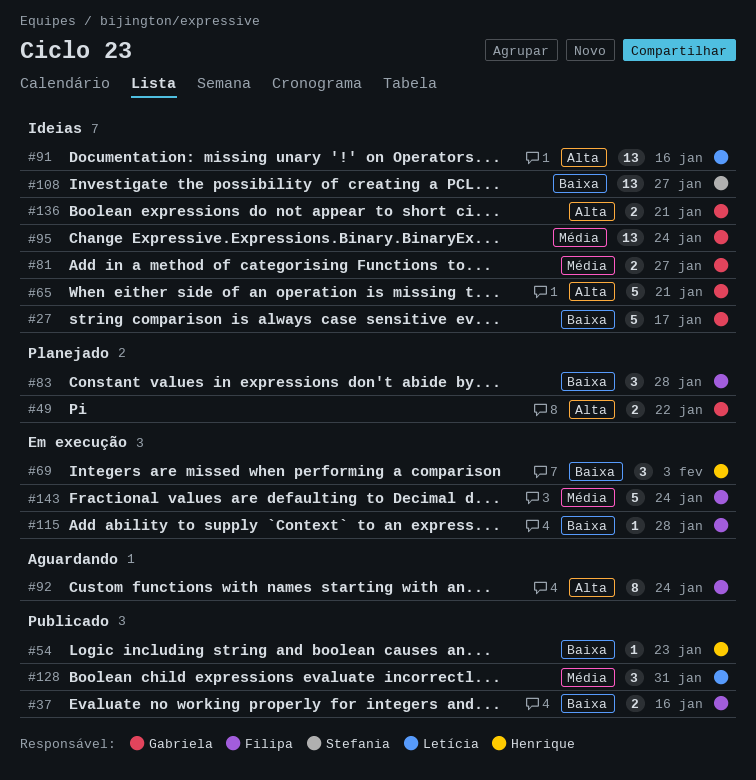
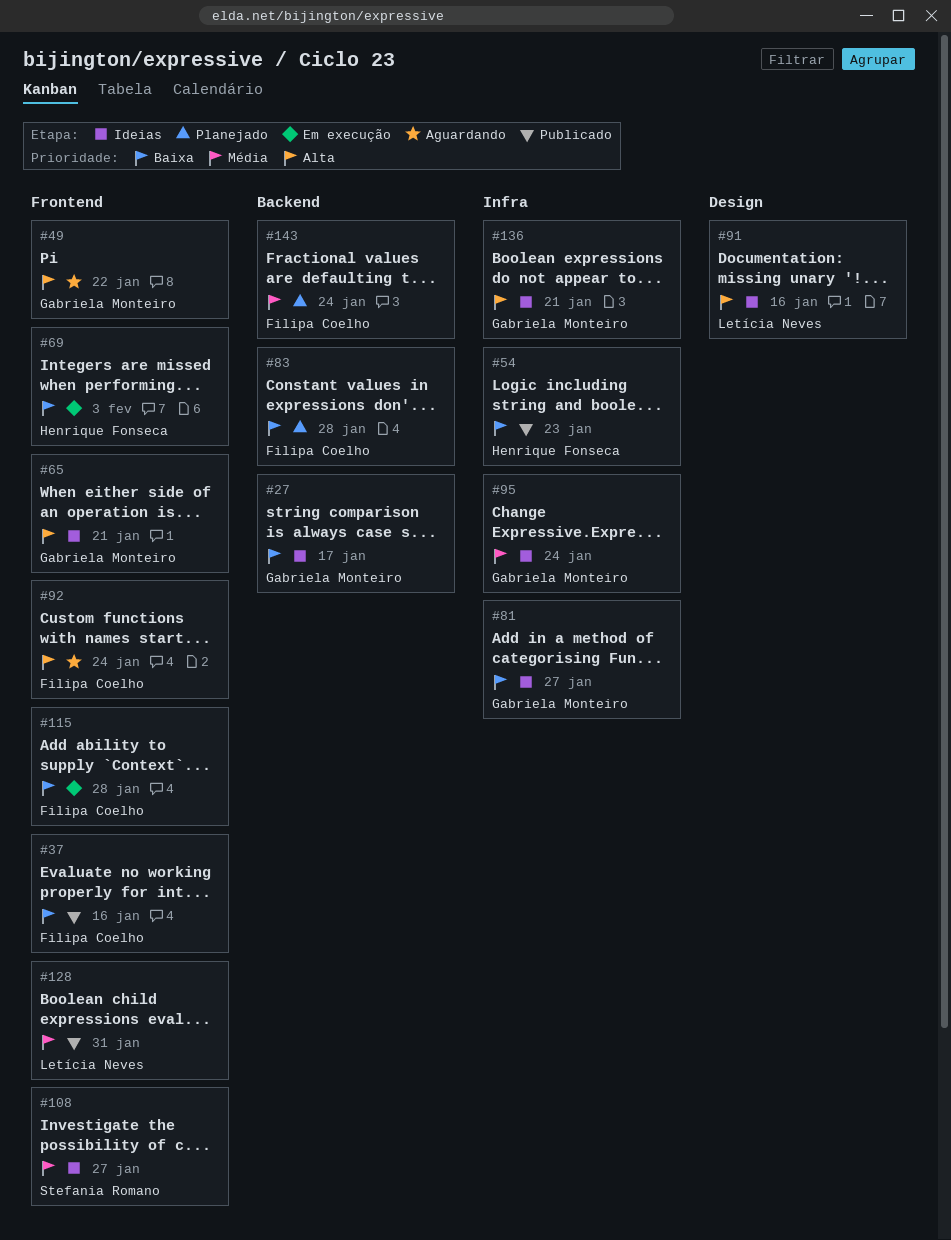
#49, status: Planejado -> Aguardando
#81, priority: Média -> Baixa
#108, priority: Baixa -> Média
#143, status: Em execução -> Planejado

